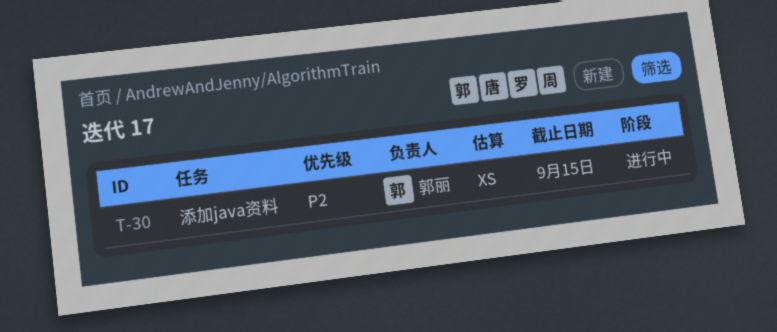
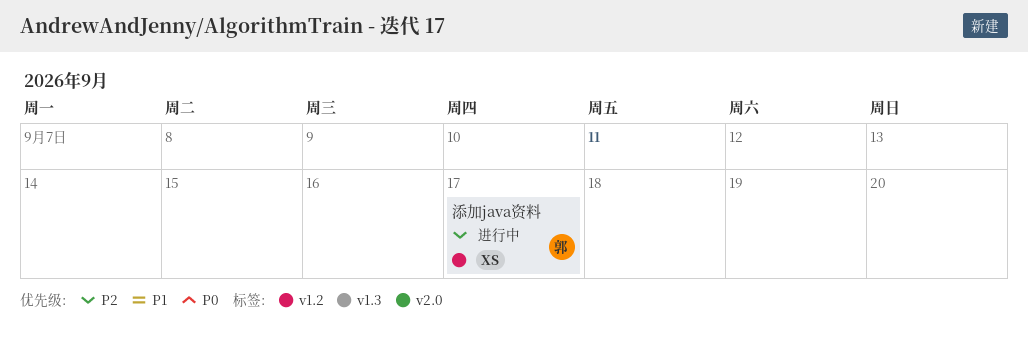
添加java资料, due: Sep 15 -> Sep 17

